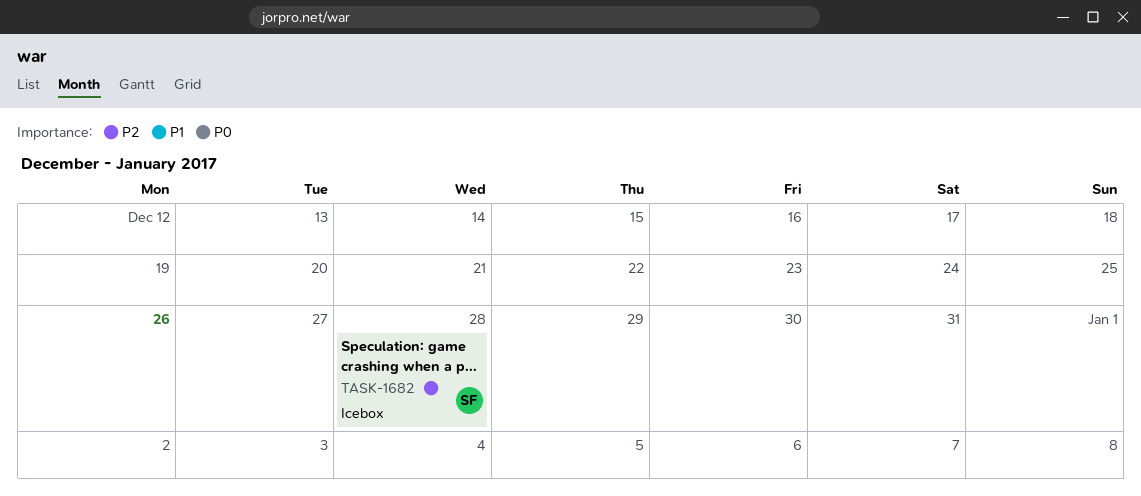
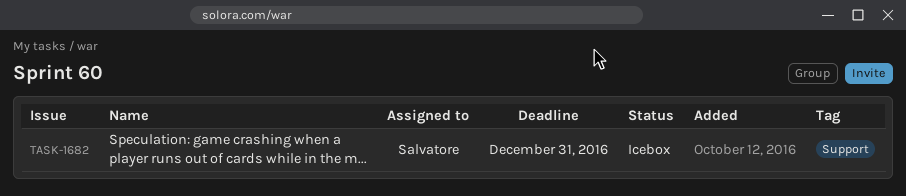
TASK-1682, due: Dec 28 -> Dec 31

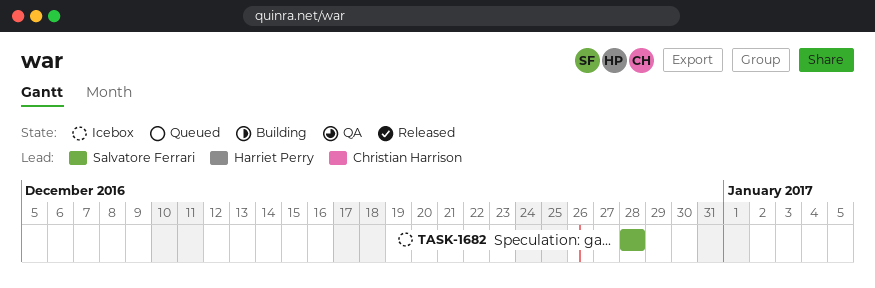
TASK-1682, due: Dec 31 -> Dec 28

